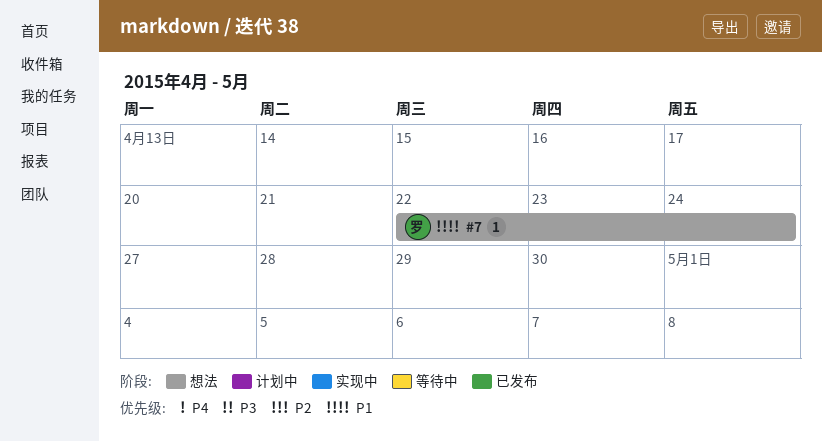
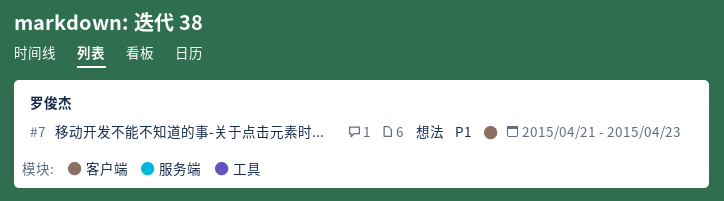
#7, start: Apr 22 -> Apr 21
#7, due: Apr 24 -> Apr 23

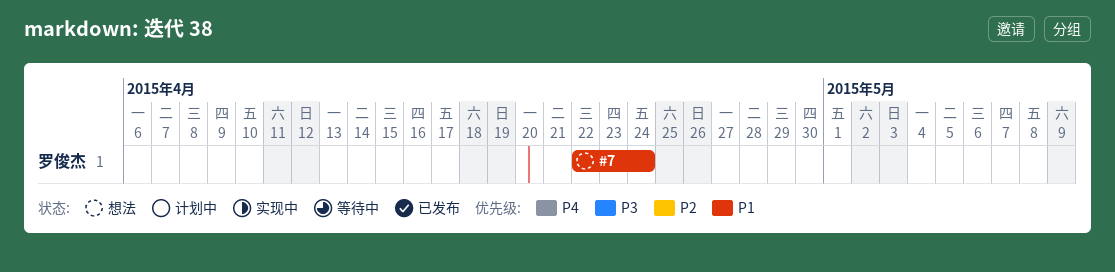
#7, start: Apr 21 -> Apr 22
#7, due: Apr 23 -> Apr 24

